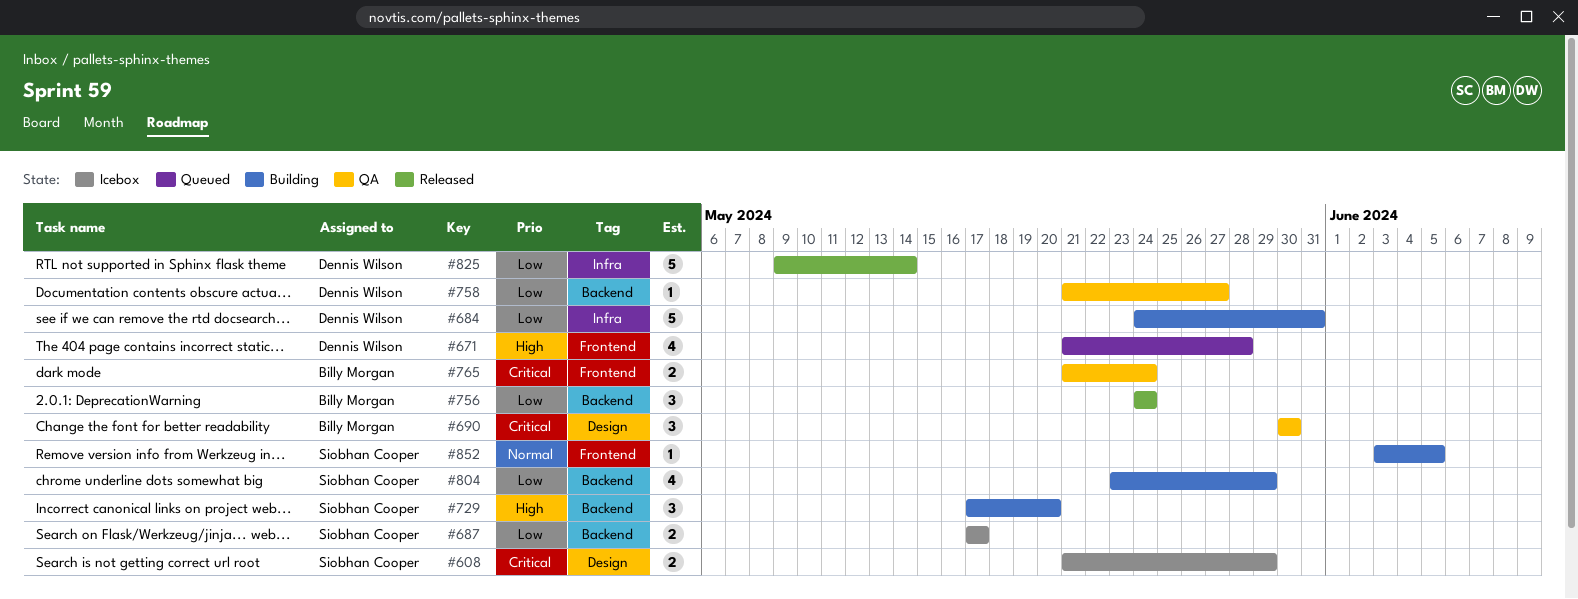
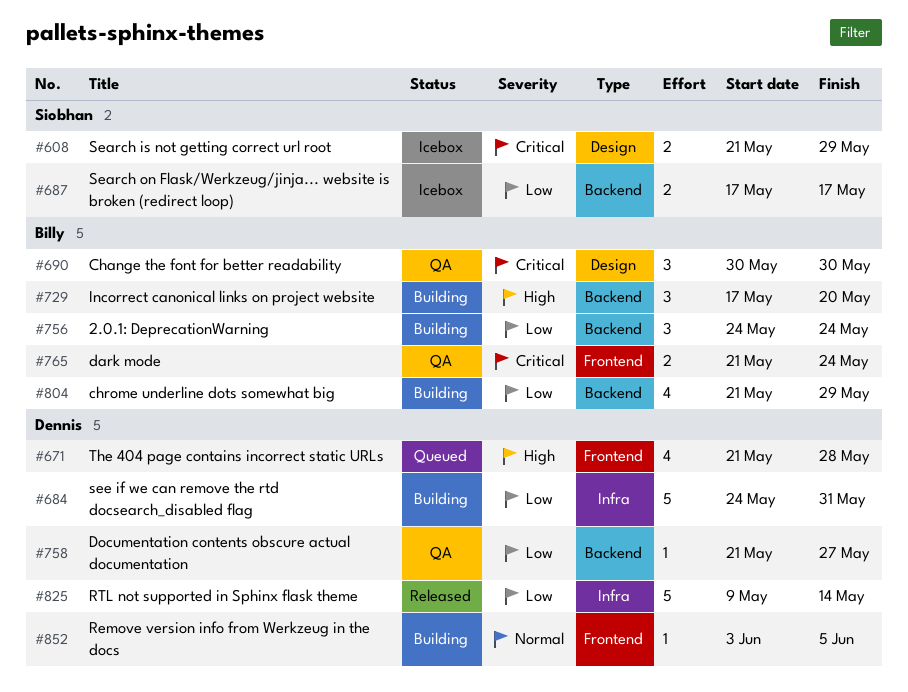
#729, owner: Siobhan Cooper -> Billy Morgan
#756, status: Released -> Building
#804, owner: Siobhan Cooper -> Billy Morgan
#804, start: May 23 -> May 21
#852, owner: Siobhan Cooper -> Dennis Wilson

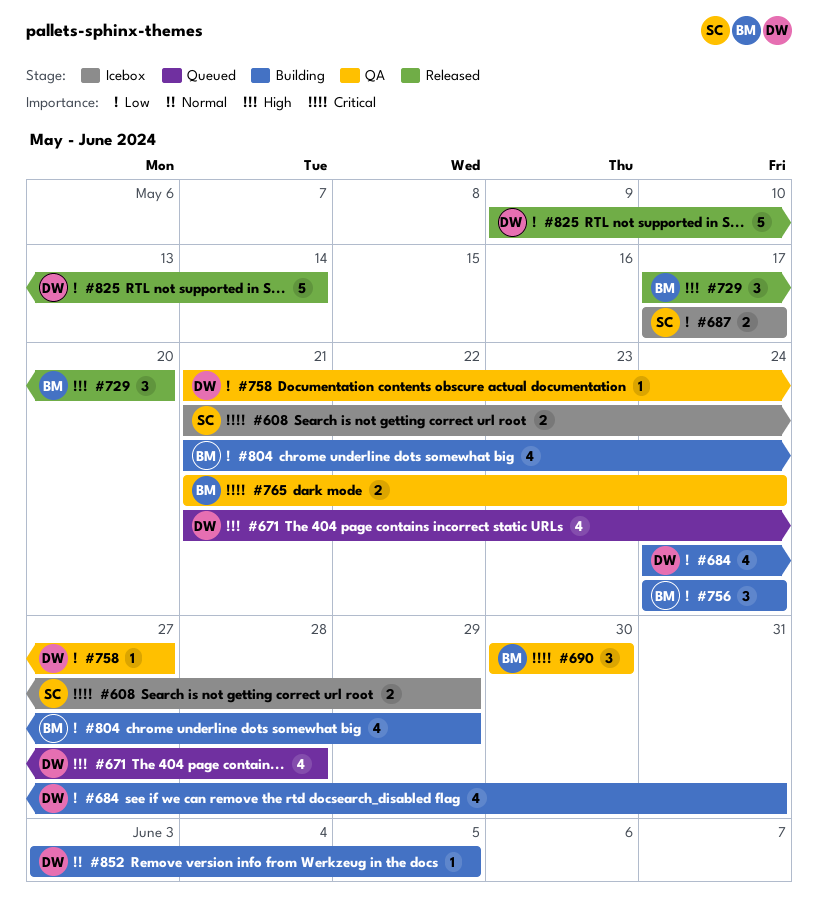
#684, estimate: 5 -> 4
#729, status: Building -> Released

